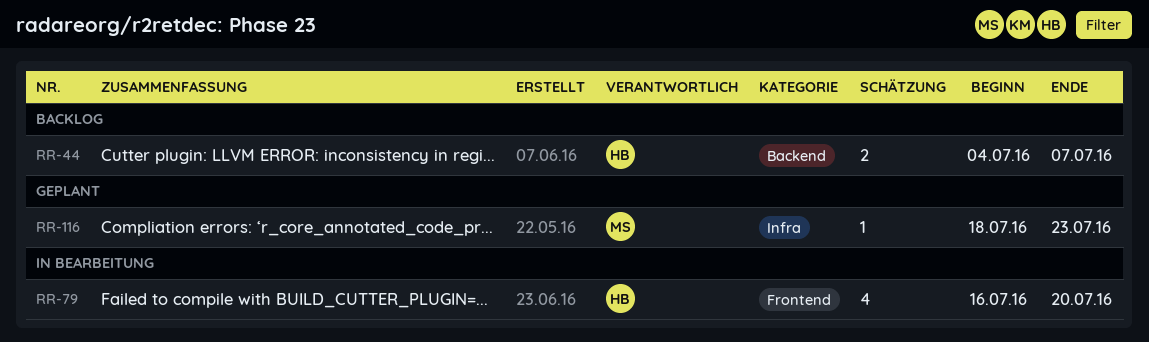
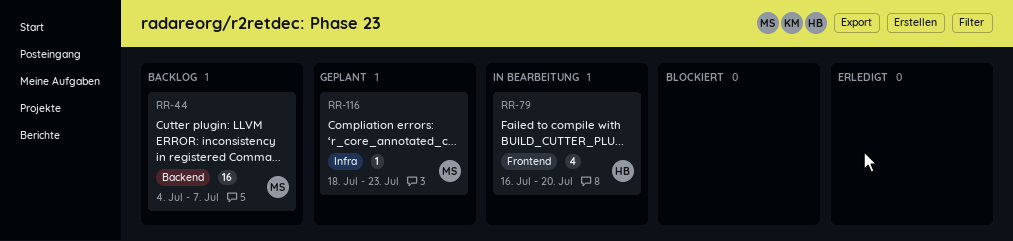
RR-44, owner: HB -> MS
RR-44, estimate: 2 -> 16

